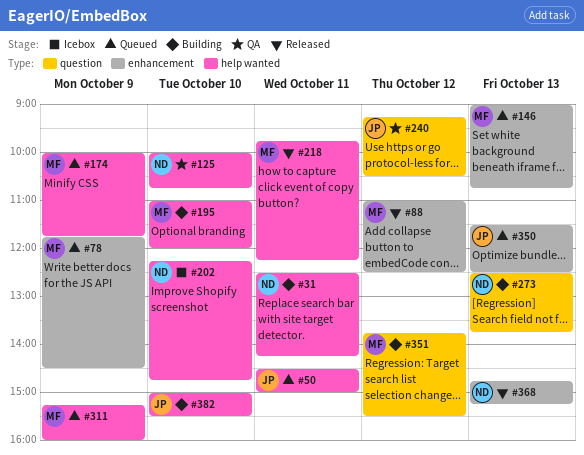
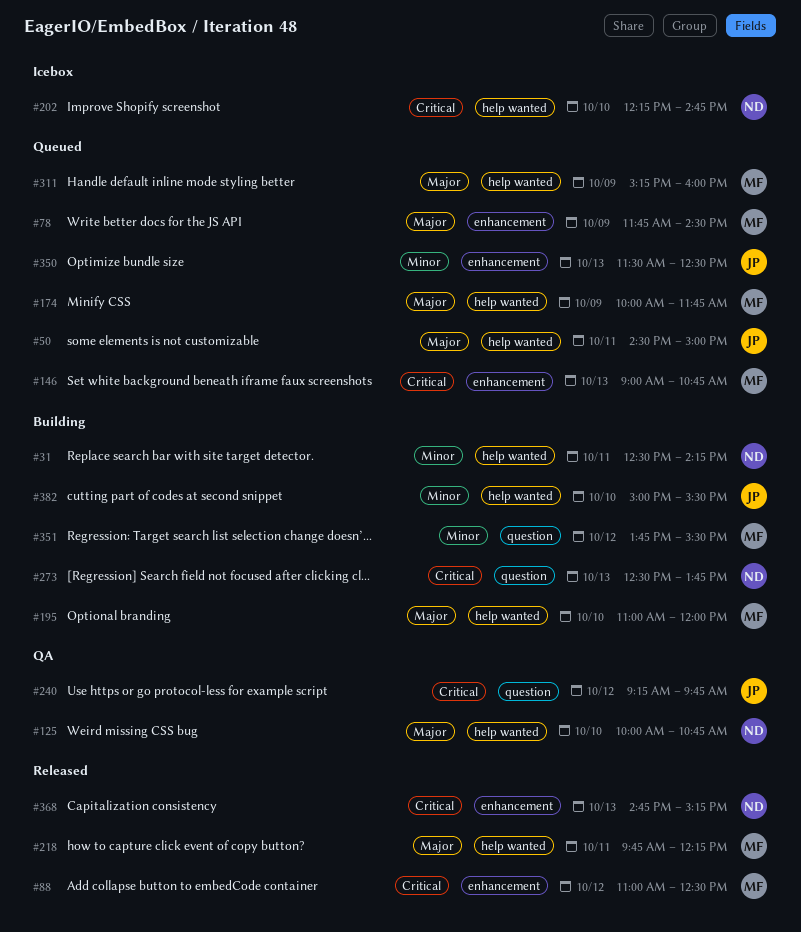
#240, ends: 10:30 -> 09:45

